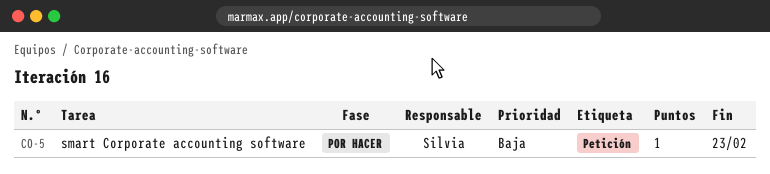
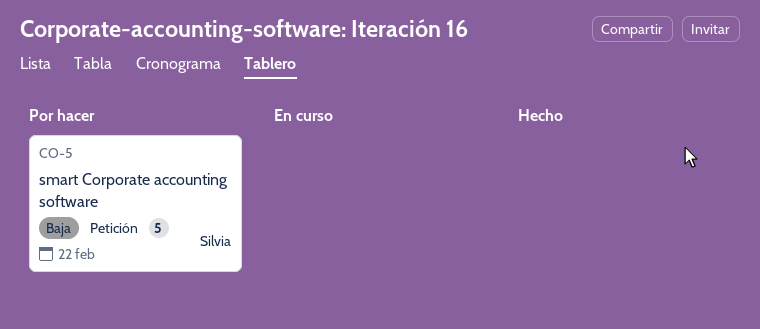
CO-5, estimate: 1 -> 5
CO-5, due: Feb 23 -> Feb 22

